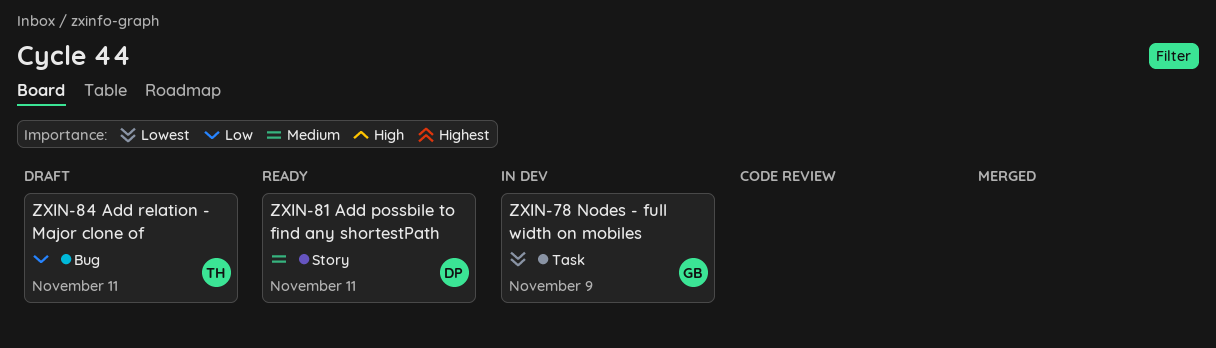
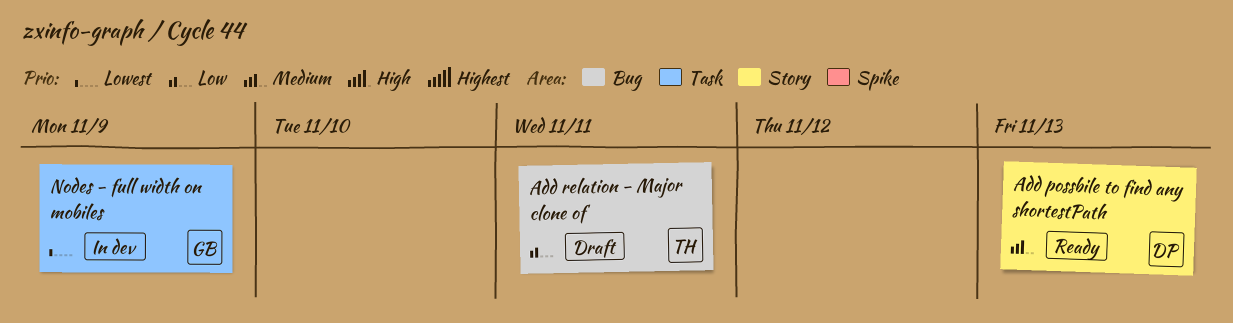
Add possbile to find any shortestPath, due: Nov 11 -> Nov 13

